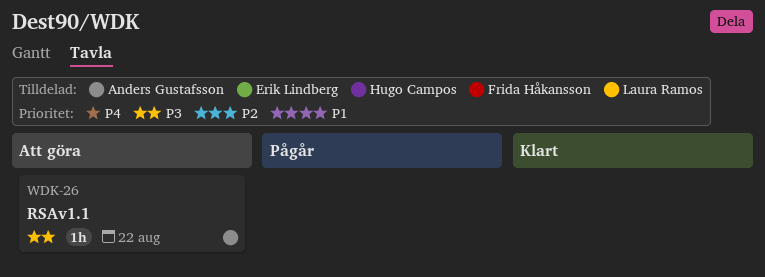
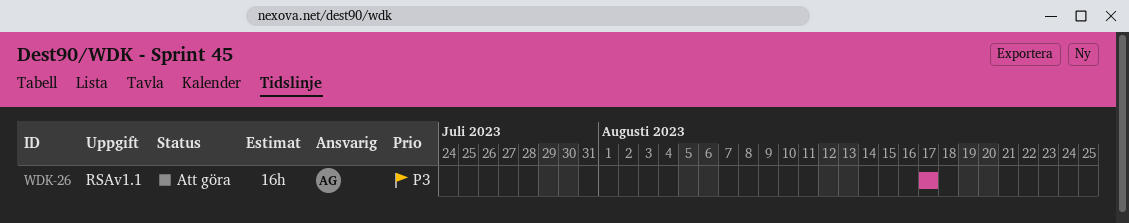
WDK-26, estimate: 1h -> 16h
WDK-26, due: Aug 22 -> Aug 17

